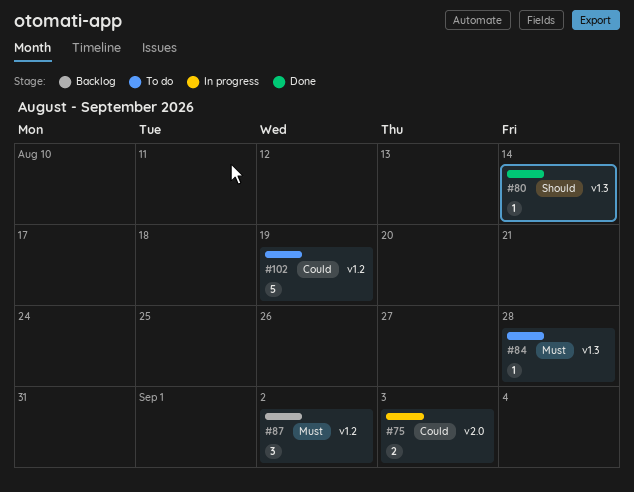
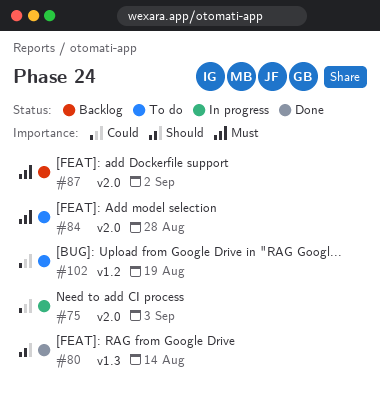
#84, label: v1.3 -> v2.0
#87, label: v1.2 -> v2.0

